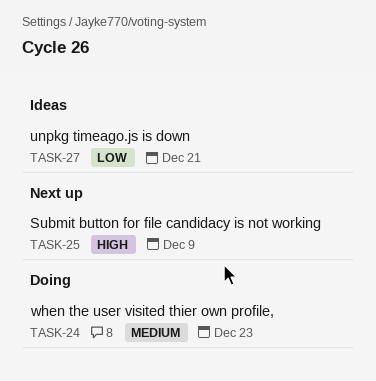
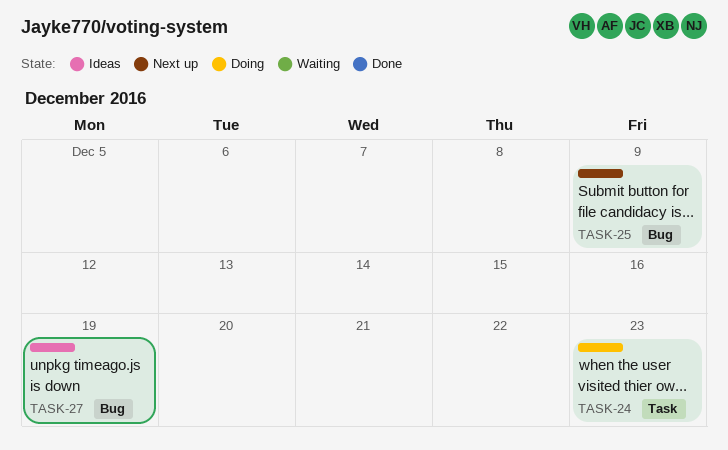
TASK-27, due: Dec 21 -> Dec 19

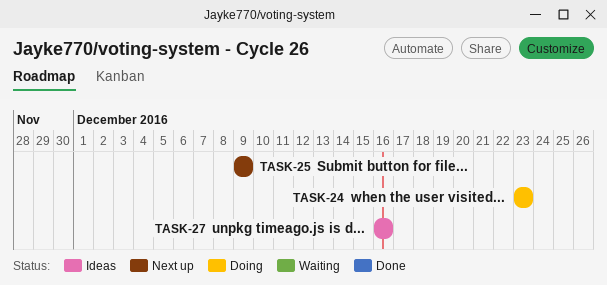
TASK-27, due: Dec 19 -> Dec 16

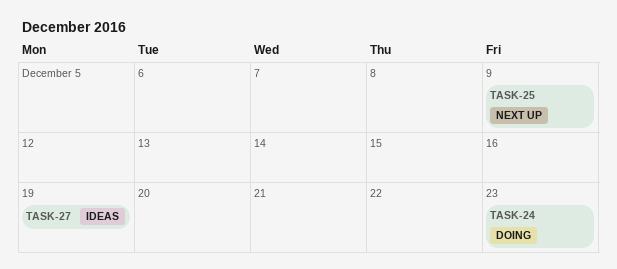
TASK-27, due: Dec 16 -> Dec 19

